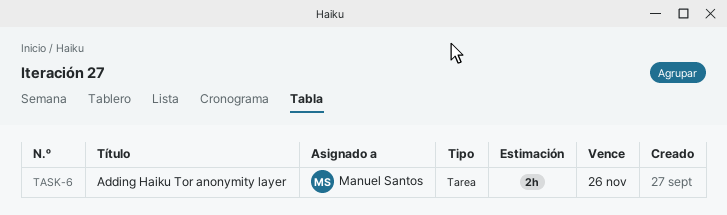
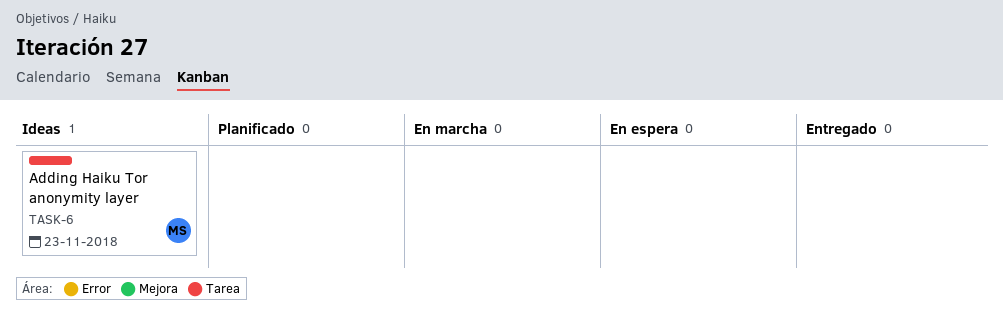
TASK-6, due: Nov 26 -> Nov 23

